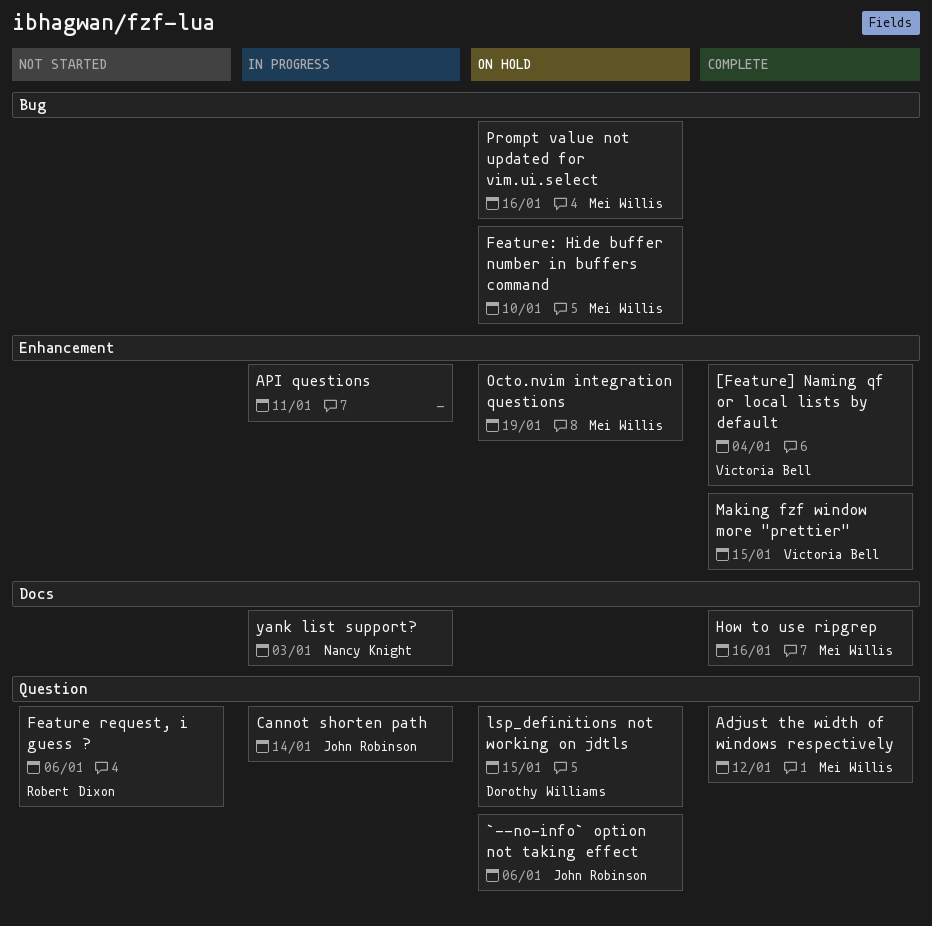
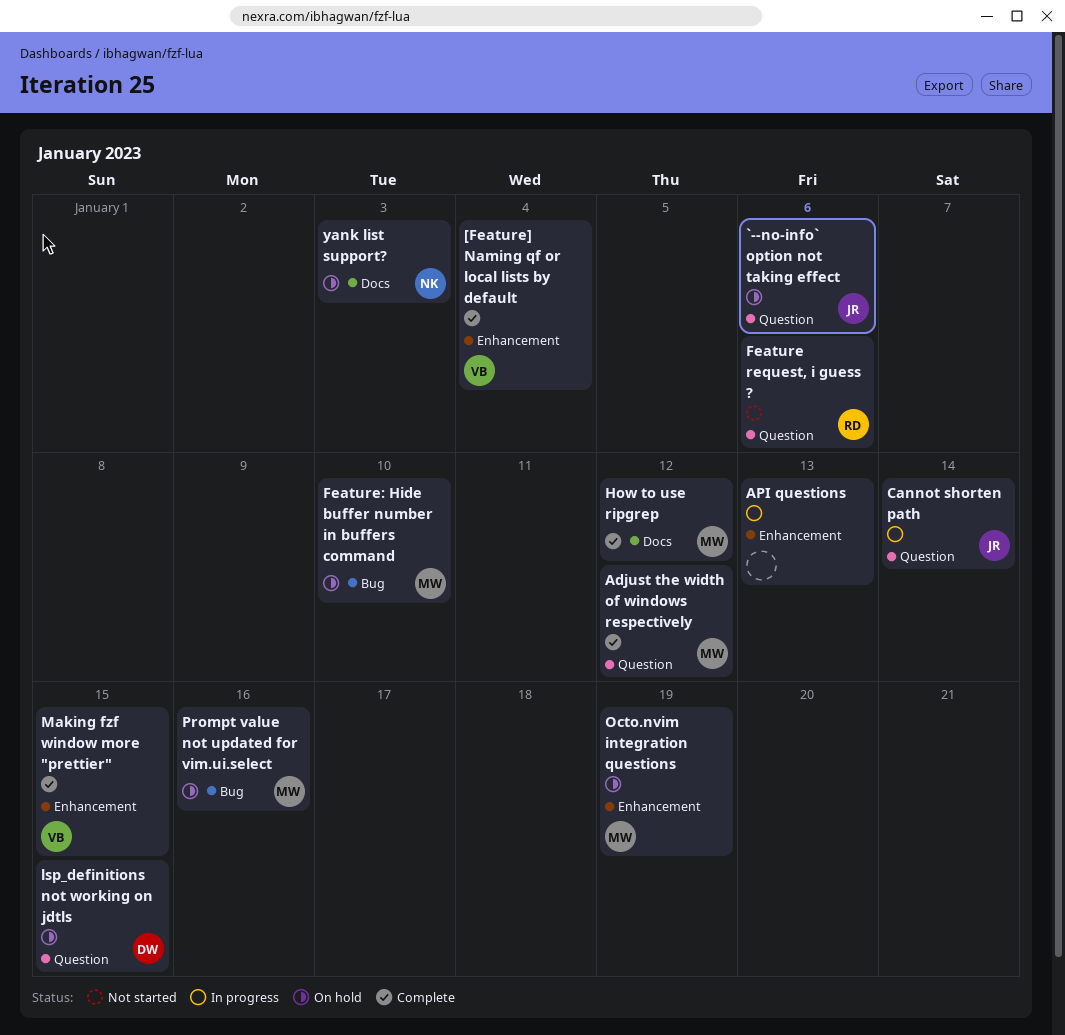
API questions, due: Jan 11 -> Jan 13
How to use ripgrep, due: Jan 16 -> Jan 12
yank list support?, status: In progress -> On hold

